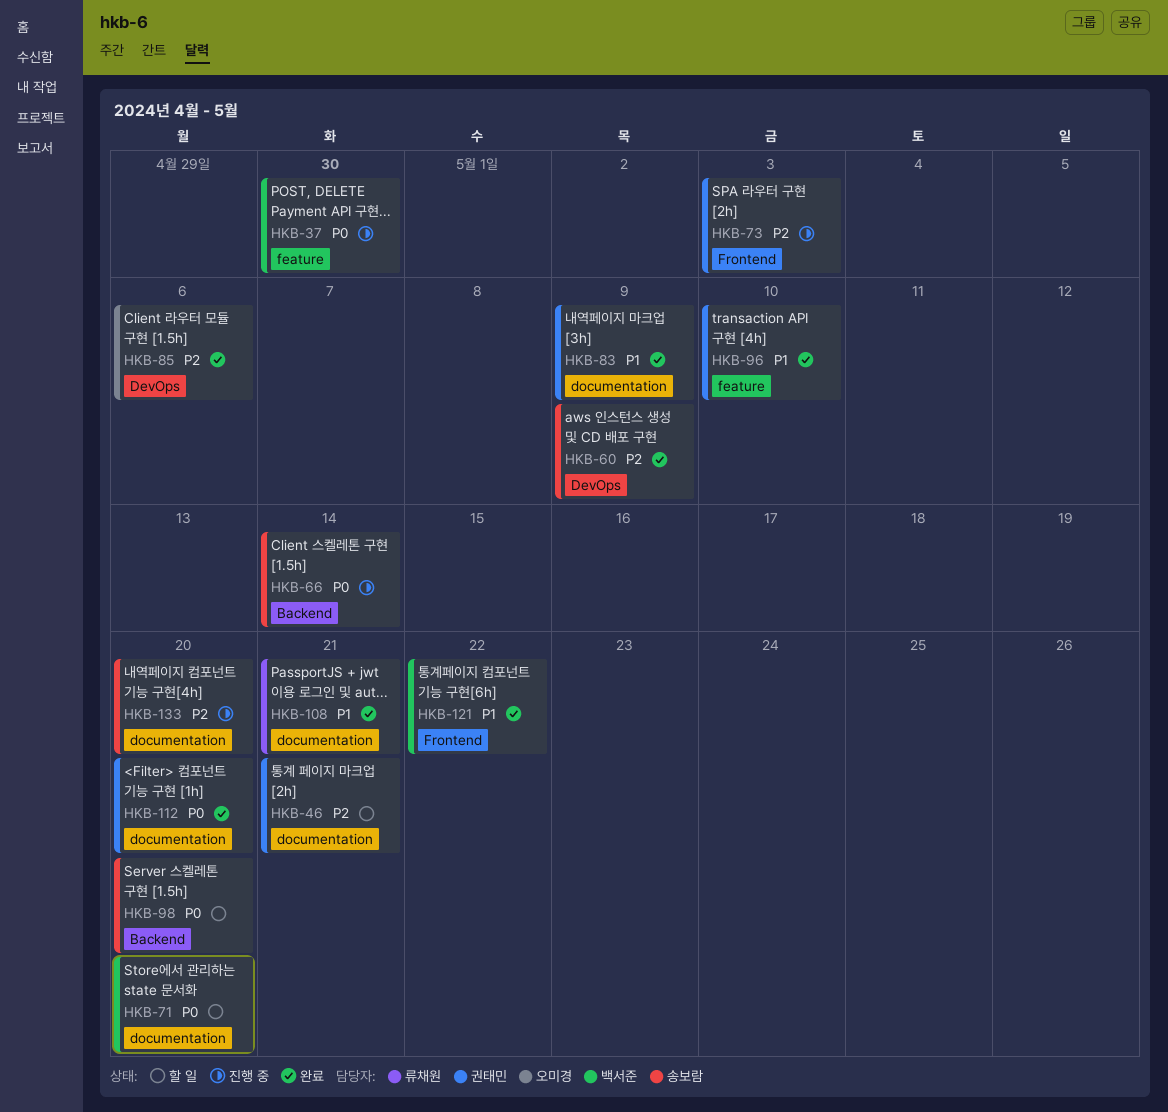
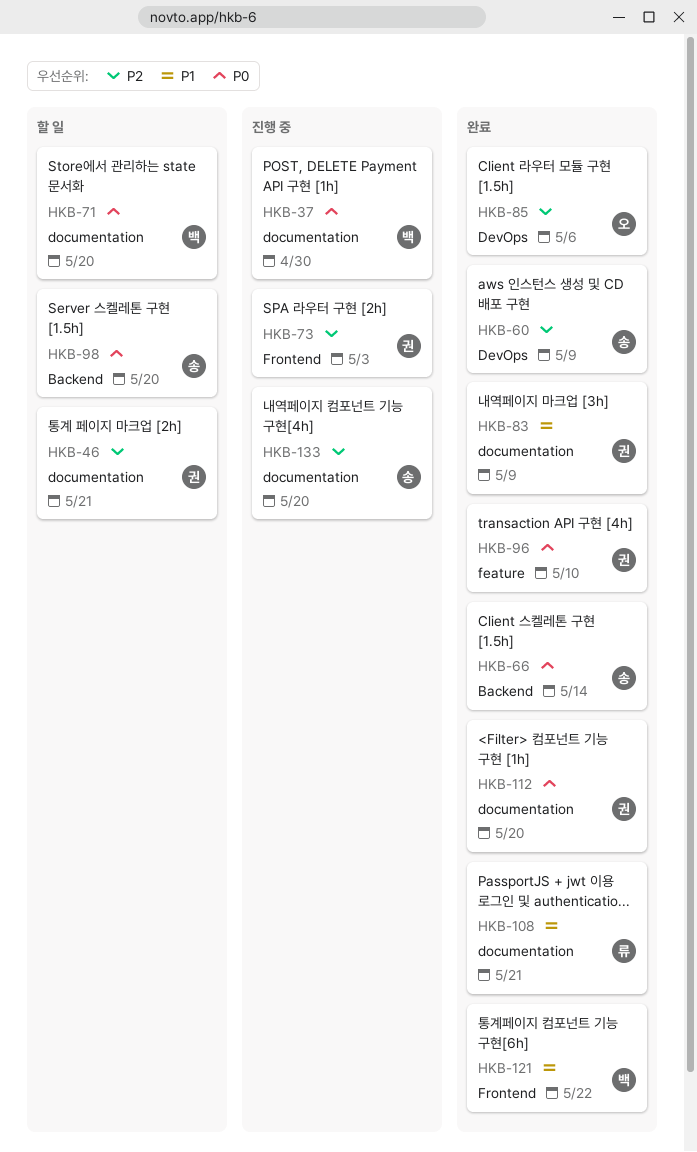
HKB-37, label: feature -> documentation
HKB-66, status: 진행 중 -> 완료
HKB-96, priority: P1 -> P0

